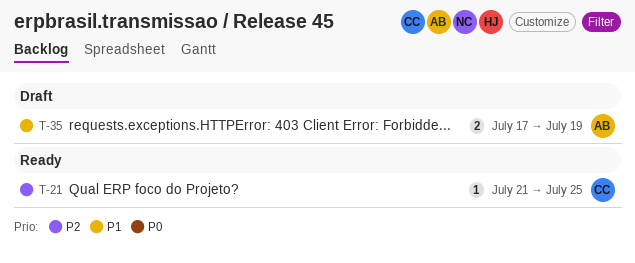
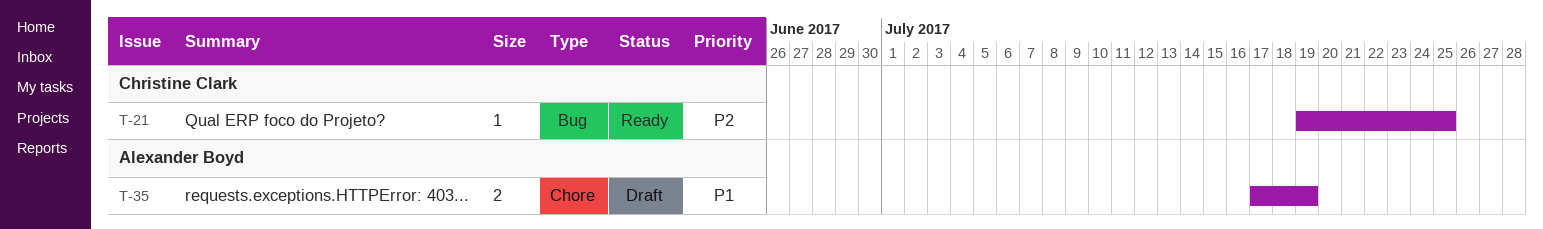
T-21, start: Jul 21 -> Jul 19

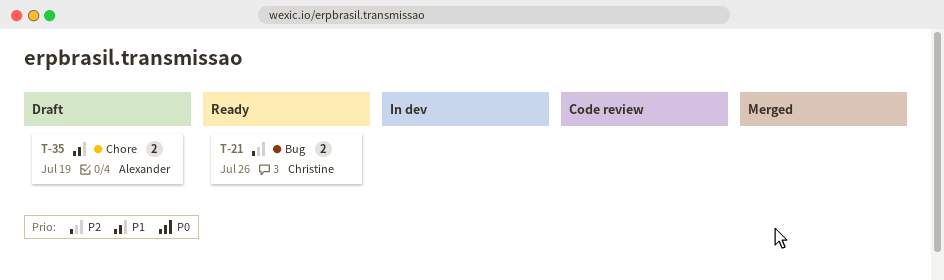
T-21, estimate: 1 -> 2
T-21, due: Jul 25 -> Jul 26

